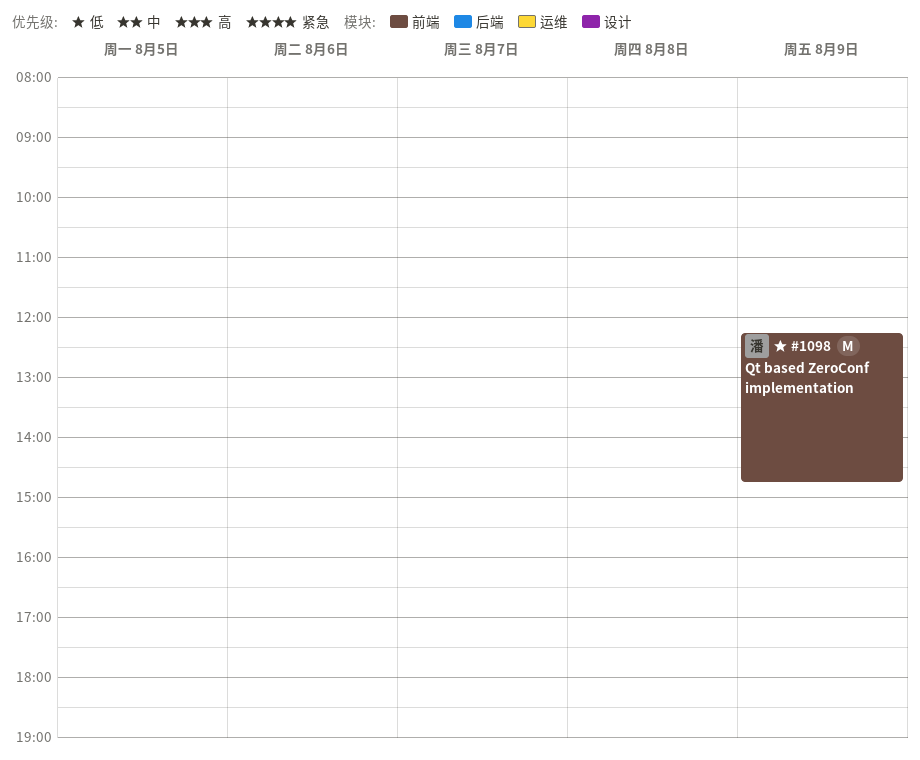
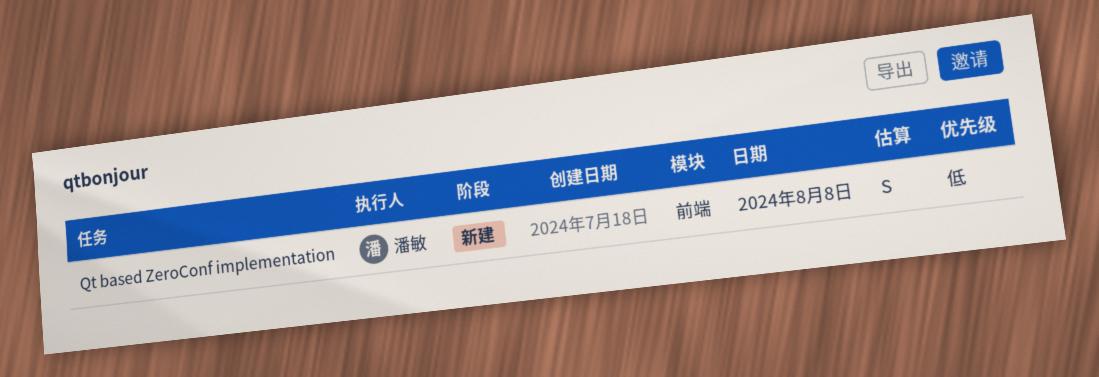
Qt based ZeroConf implementation, estimate: M -> S
Qt based ZeroConf implementation, day: Aug 9 -> Aug 8

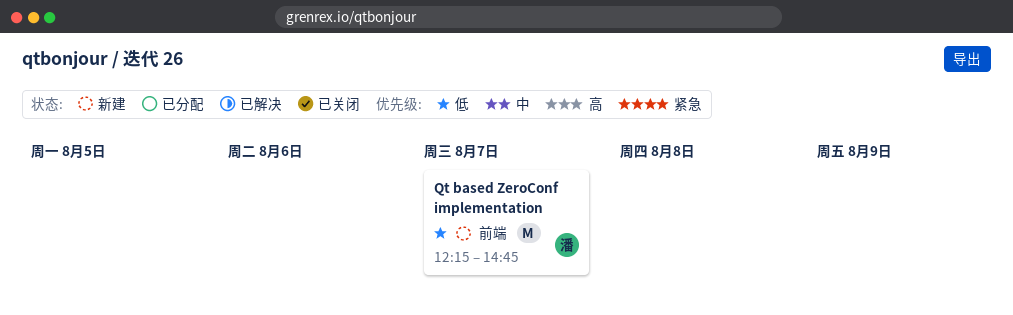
Qt based ZeroConf implementation, estimate: S -> M
Qt based ZeroConf implementation, day: Aug 8 -> Aug 7

